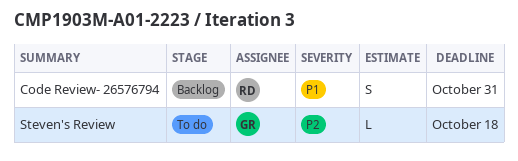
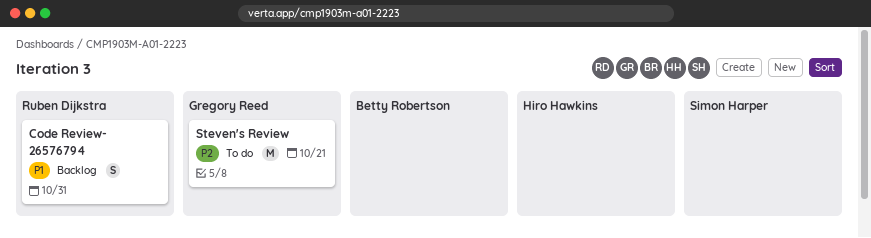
Steven's Review, estimate: L -> M
Steven's Review, due: Oct 18 -> Oct 21

